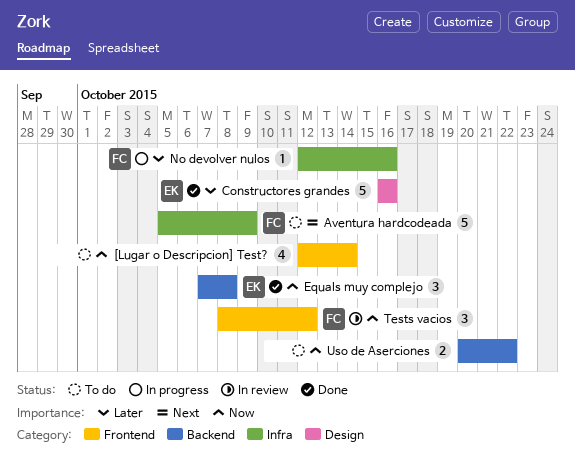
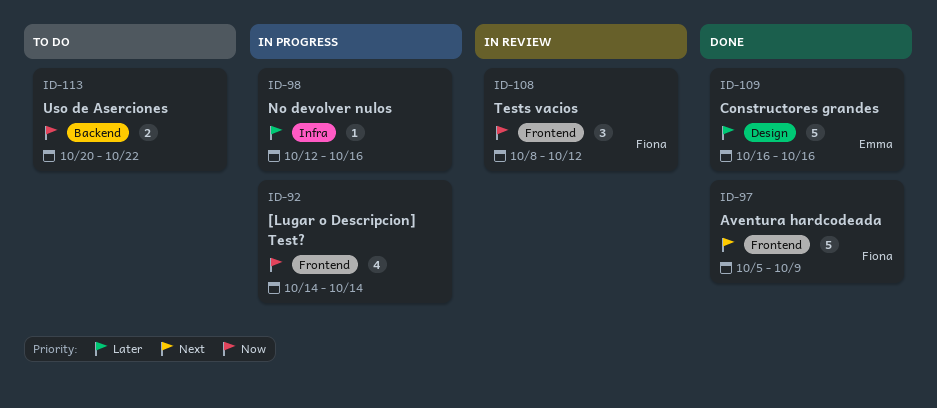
[Lugar o Descripcion] Test?, status: To do -> In progress
[Lugar o Descripcion] Test?, start: Oct 12 -> Oct 14
Aventura hardcodeada, status: To do -> Done
Aventura hardcodeada, label: Infra -> Frontend
Equals muy complejo: present -> none
No devolver nulos, owner: Fiona -> none

